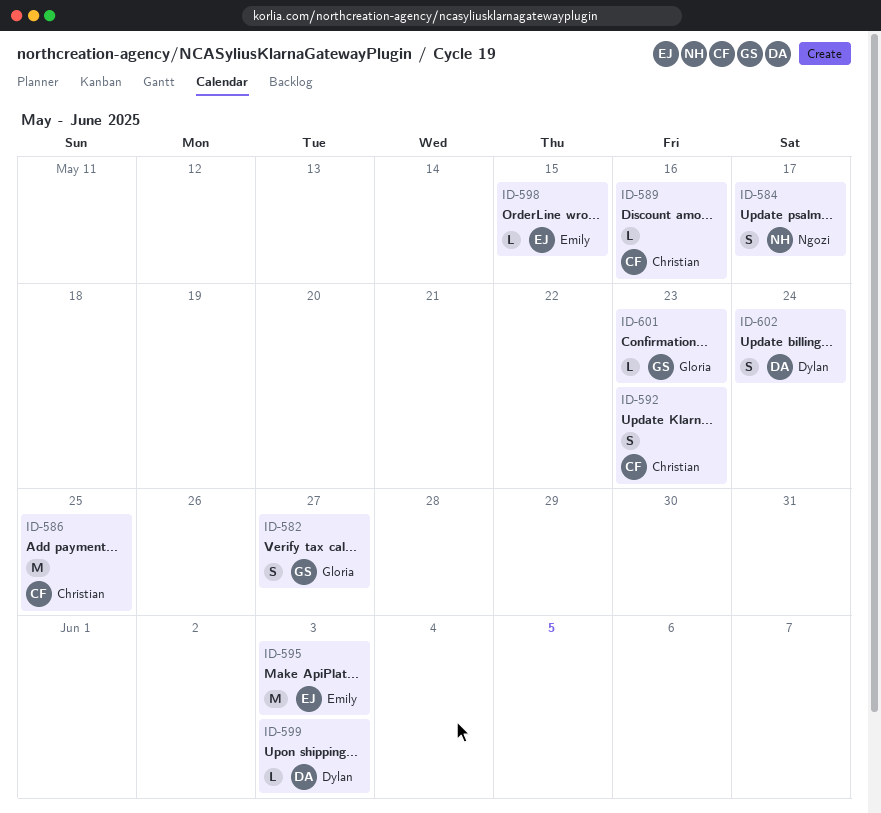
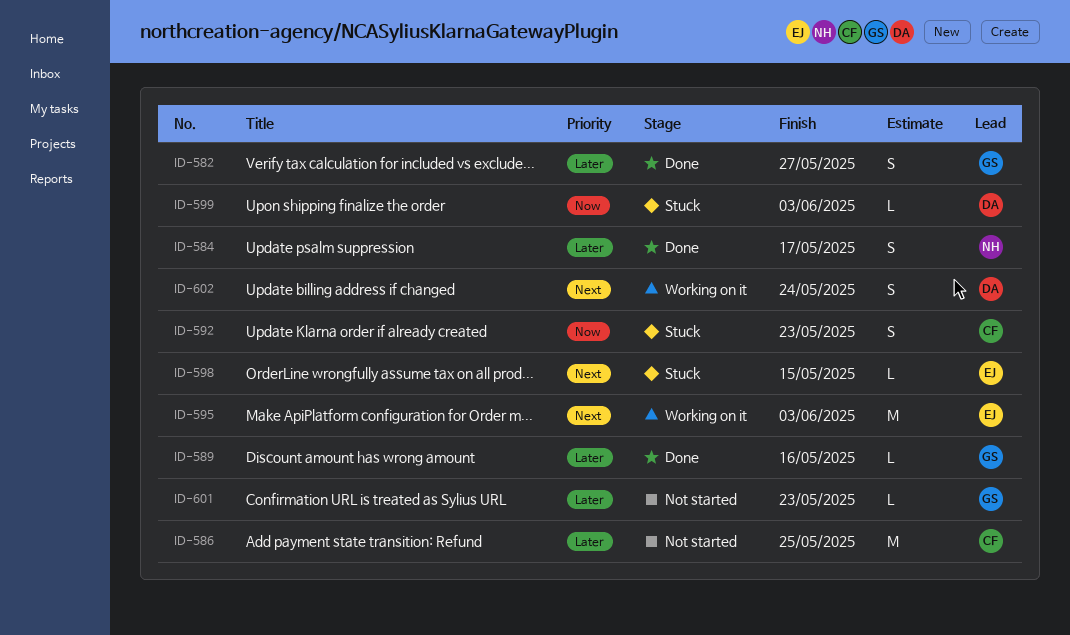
ID-589, owner: Christian -> Gloria

